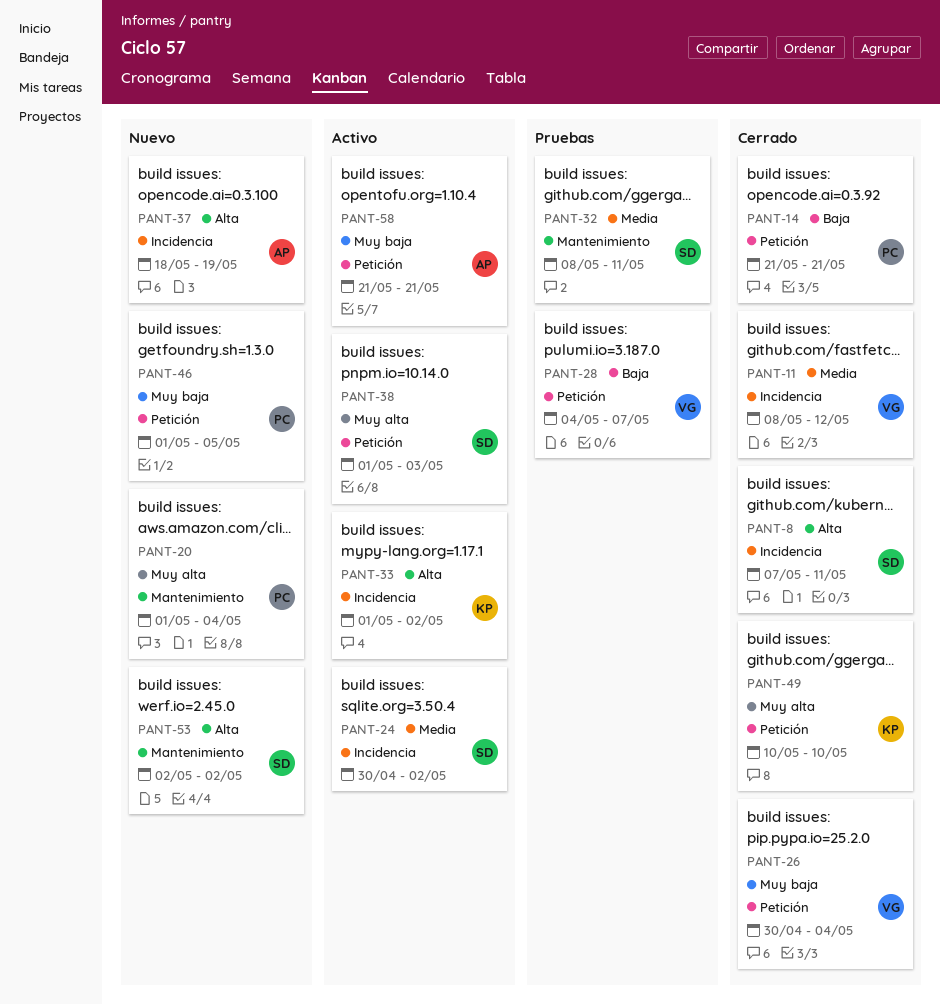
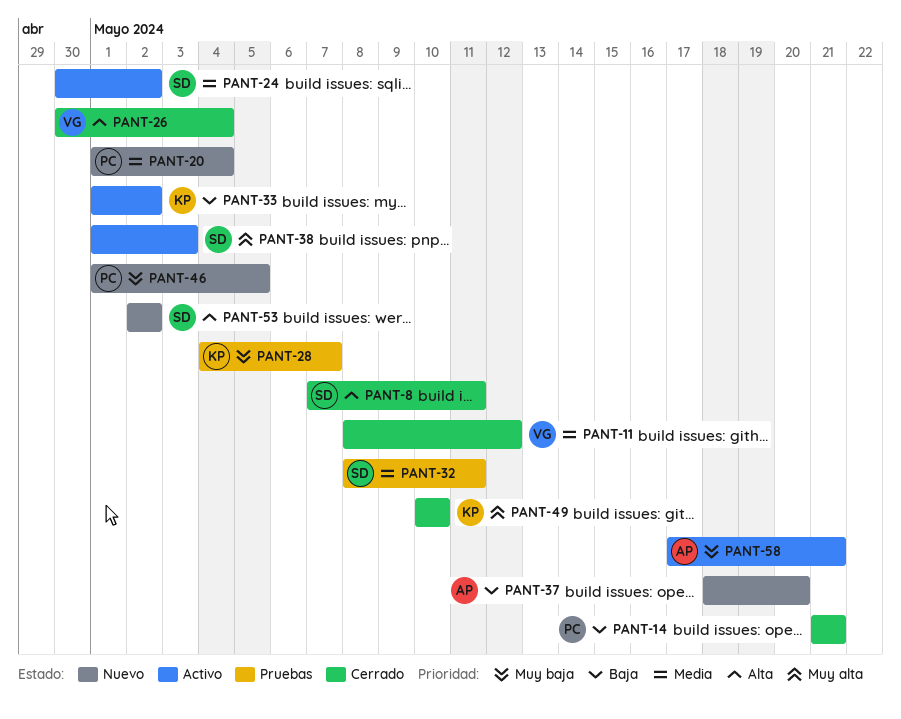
PANT-20, priority: Muy alta -> Media
PANT-26, priority: Muy baja -> Alta
PANT-28, owner: VG -> KP
PANT-28, priority: Baja -> Muy baja
PANT-33, priority: Alta -> Baja
PANT-37, priority: Alta -> Baja
PANT-37, due: May 19 -> May 20
PANT-58, start: May 21 -> May 17

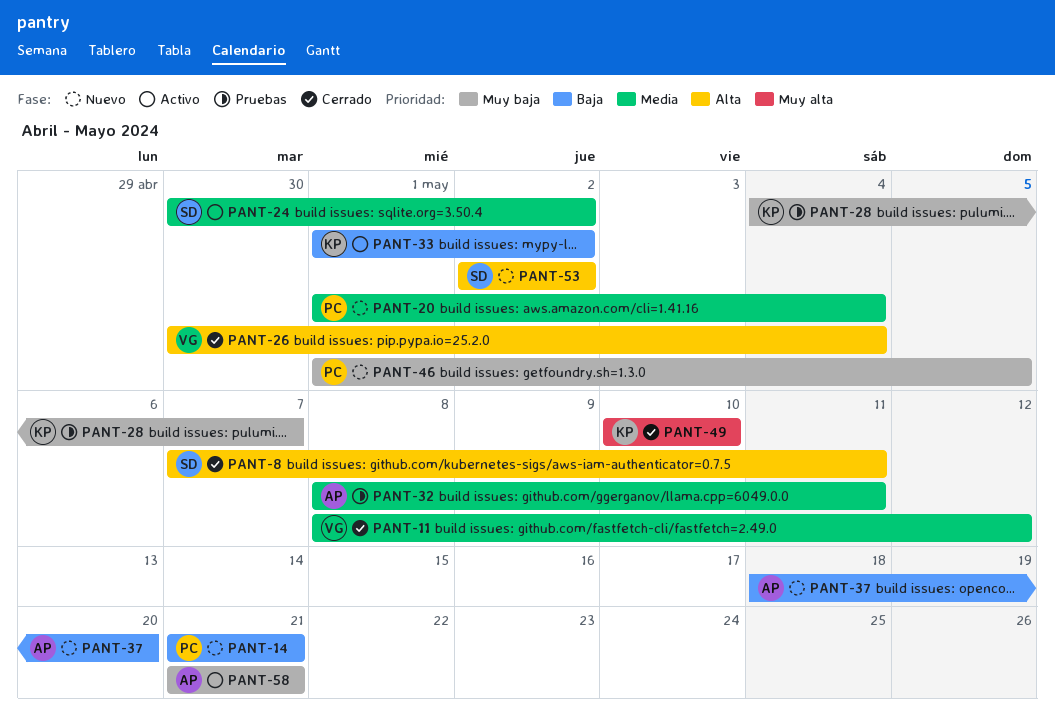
PANT-14, status: Cerrado -> Nuevo
PANT-32, owner: SD -> AP
PANT-38: present -> none
PANT-58, start: May 17 -> May 21

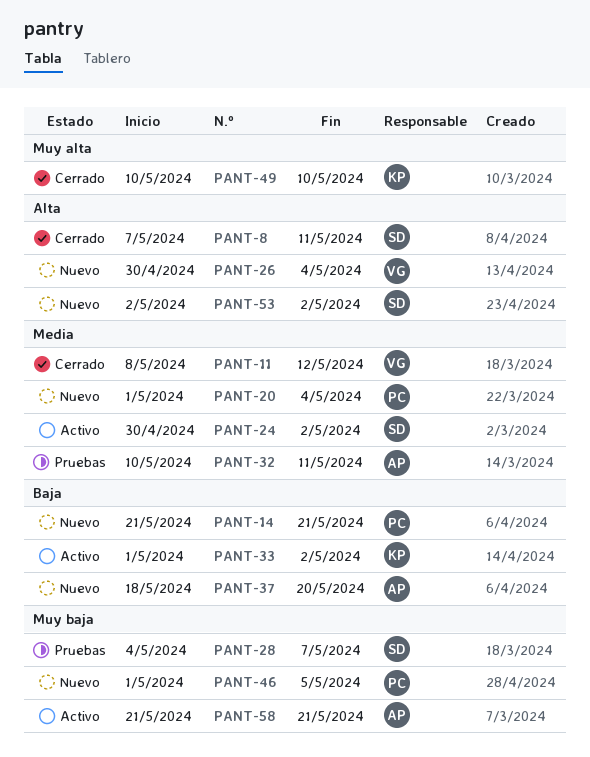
PANT-26, status: Cerrado -> Nuevo
PANT-28, owner: KP -> SD
PANT-32, start: May 8 -> May 10

